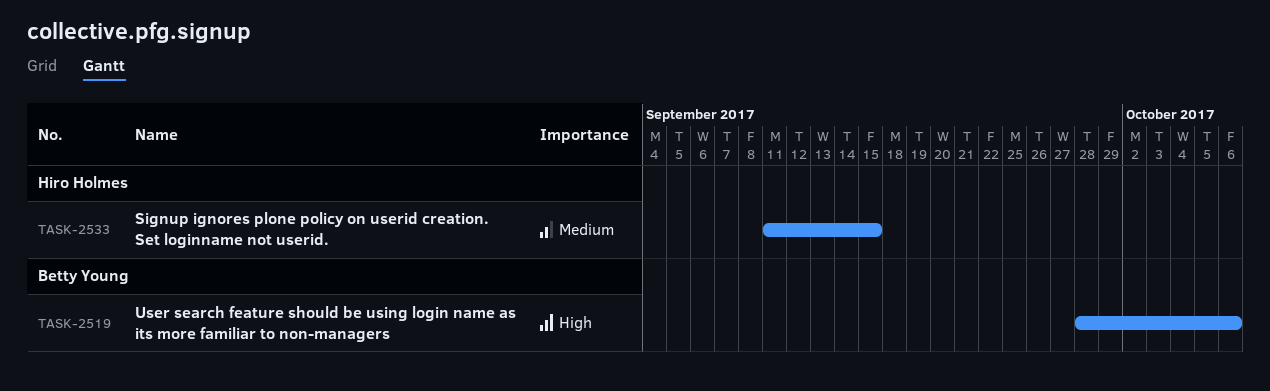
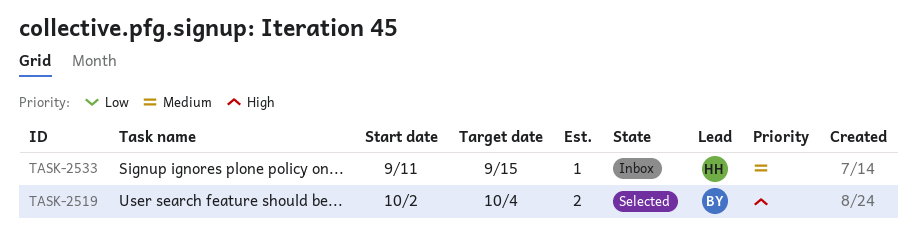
TASK-2519, start: Sep 28 -> Oct 2
TASK-2519, due: Oct 6 -> Oct 4

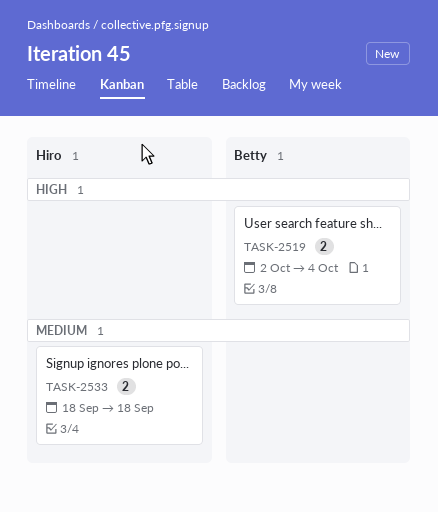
TASK-2533, estimate: 1 -> 2
TASK-2533, start: Sep 11 -> Sep 18
TASK-2533, due: Sep 15 -> Sep 18

